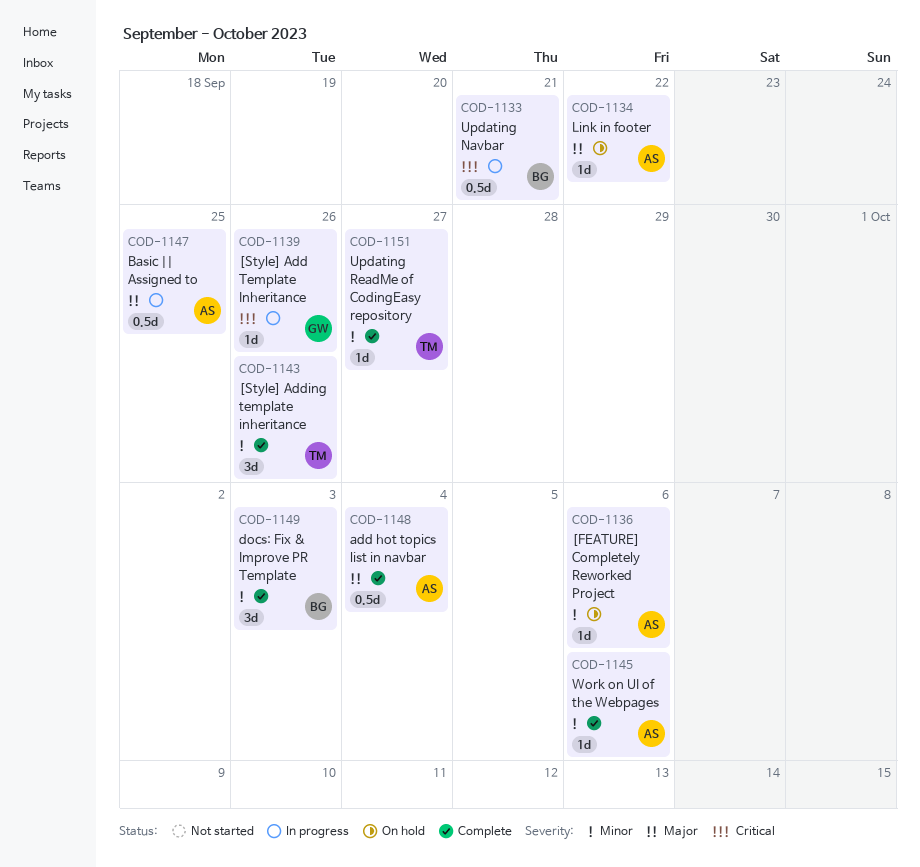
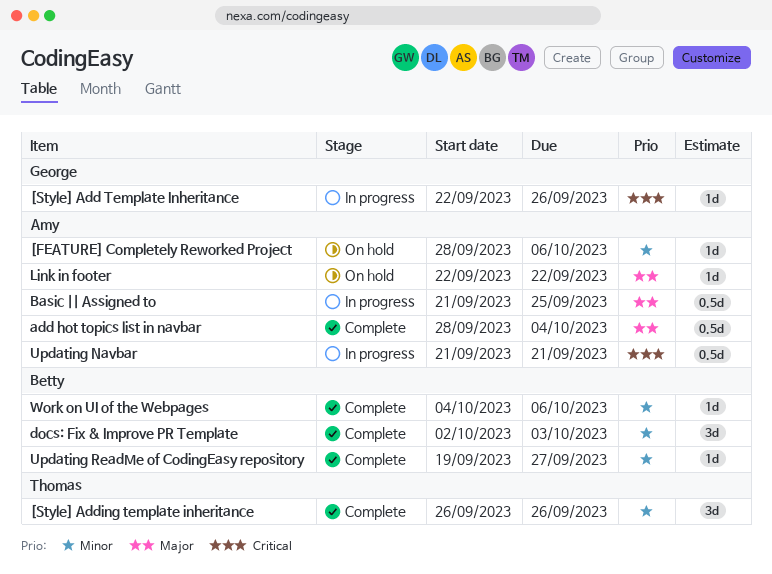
Updating Navbar, owner: Betty -> Amy
Updating ReadMe of CodingEasy repository, owner: Thomas -> Betty
Work on UI of the Webpages, owner: Amy -> Betty

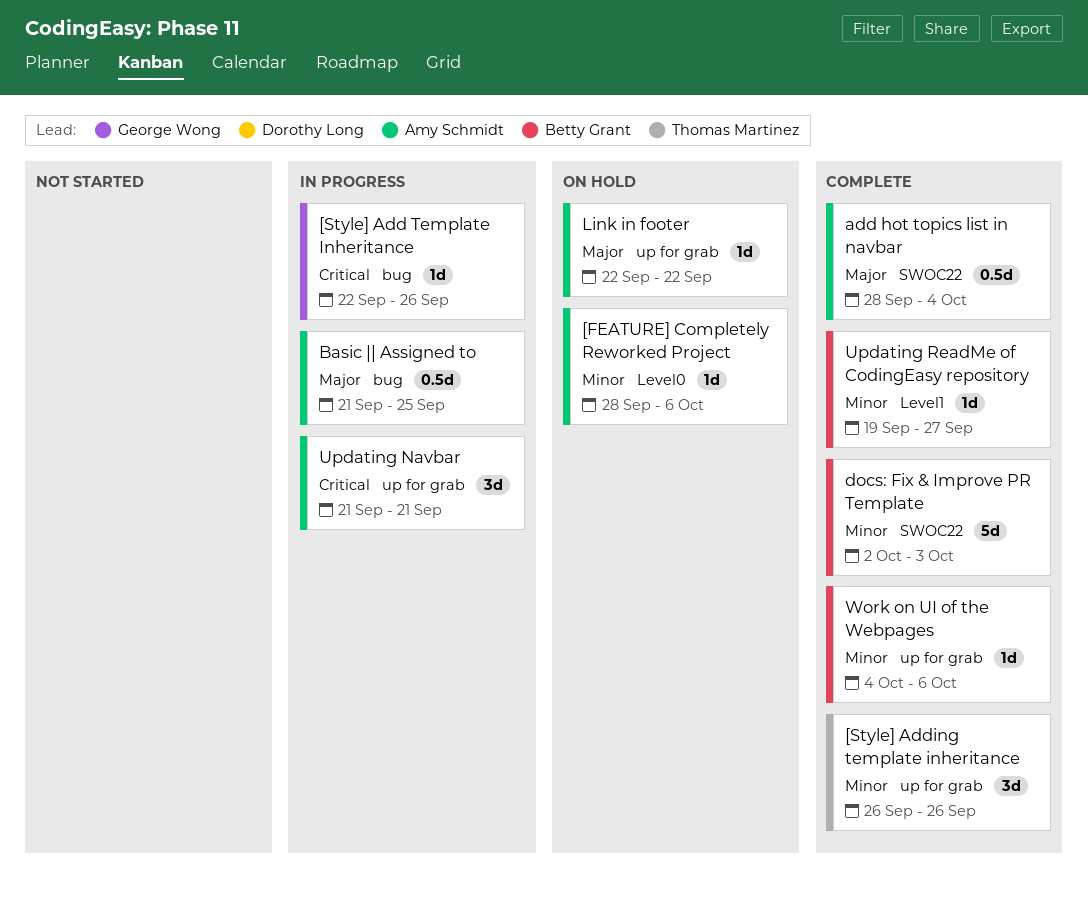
docs: Fix & Improve PR Template, estimate: 3d -> 5d
Updating Navbar, estimate: 0.5d -> 3d

